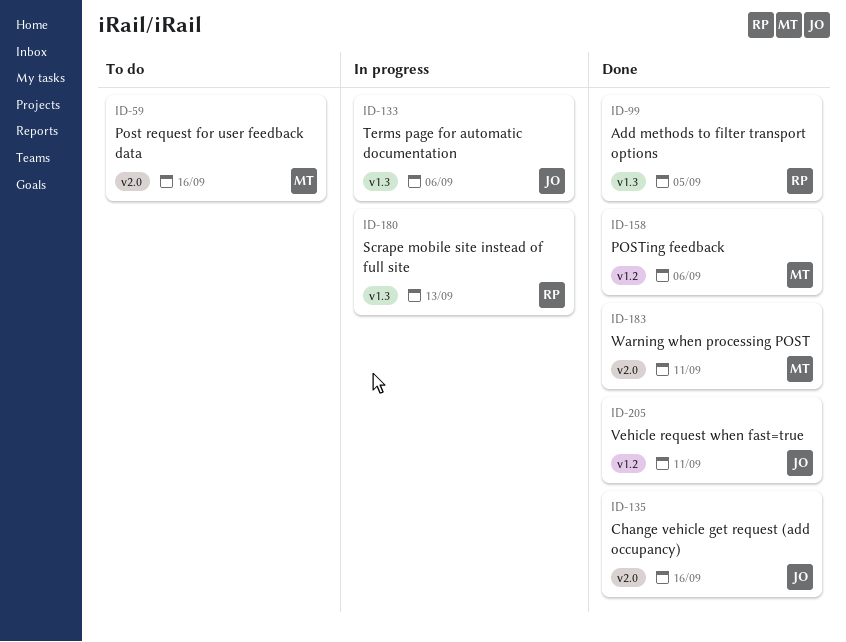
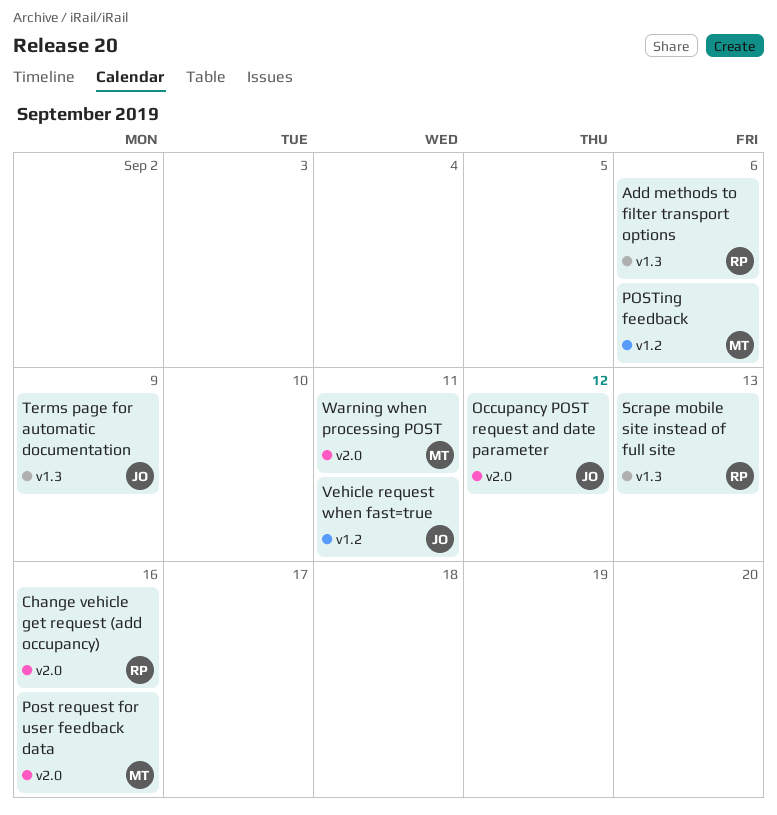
Add methods to filter transport options, due: Sep 5 -> Sep 6
Change vehicle get request (add occupancy), owner: JO -> RP
Occupancy POST request and date parameter: none -> present
Terms page for automatic documentation, due: Sep 6 -> Sep 9

